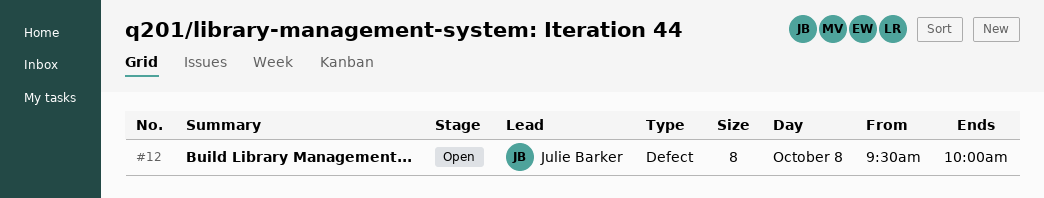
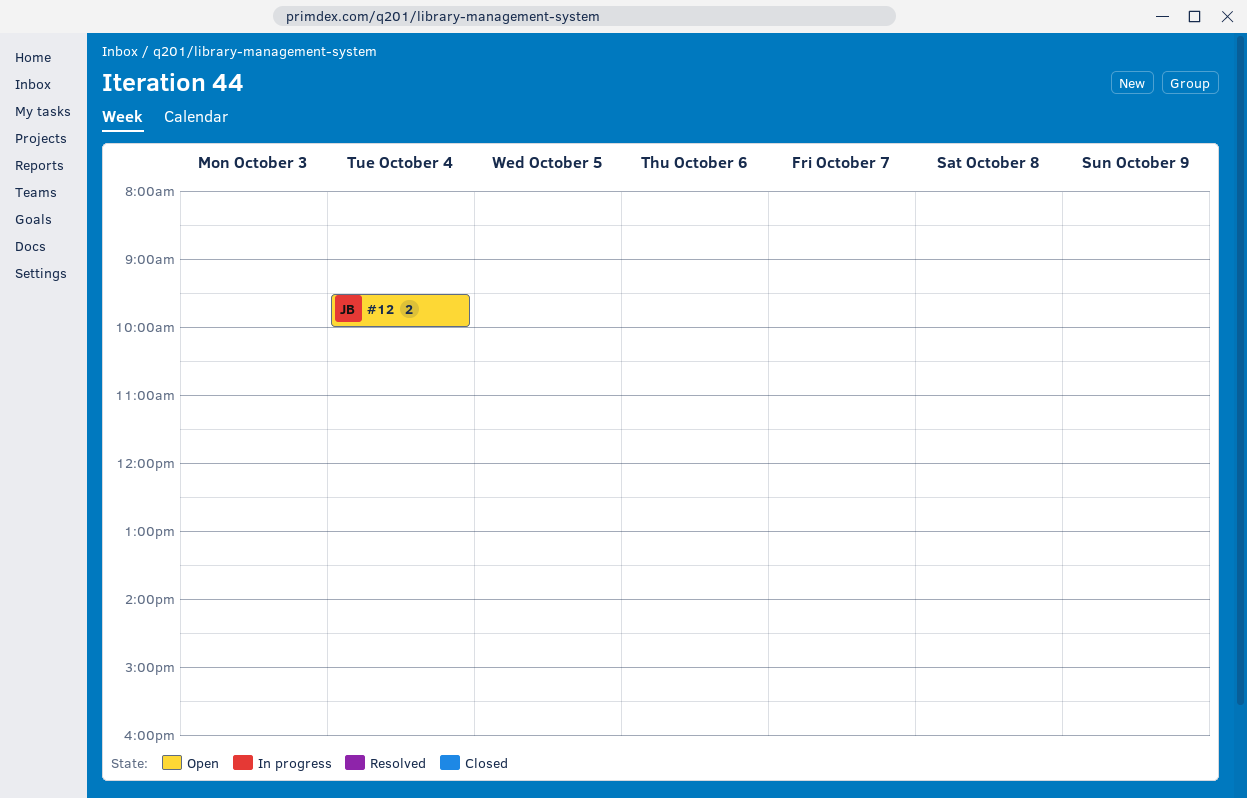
#12, estimate: 8 -> 2
#12, day: Oct 8 -> Oct 4

